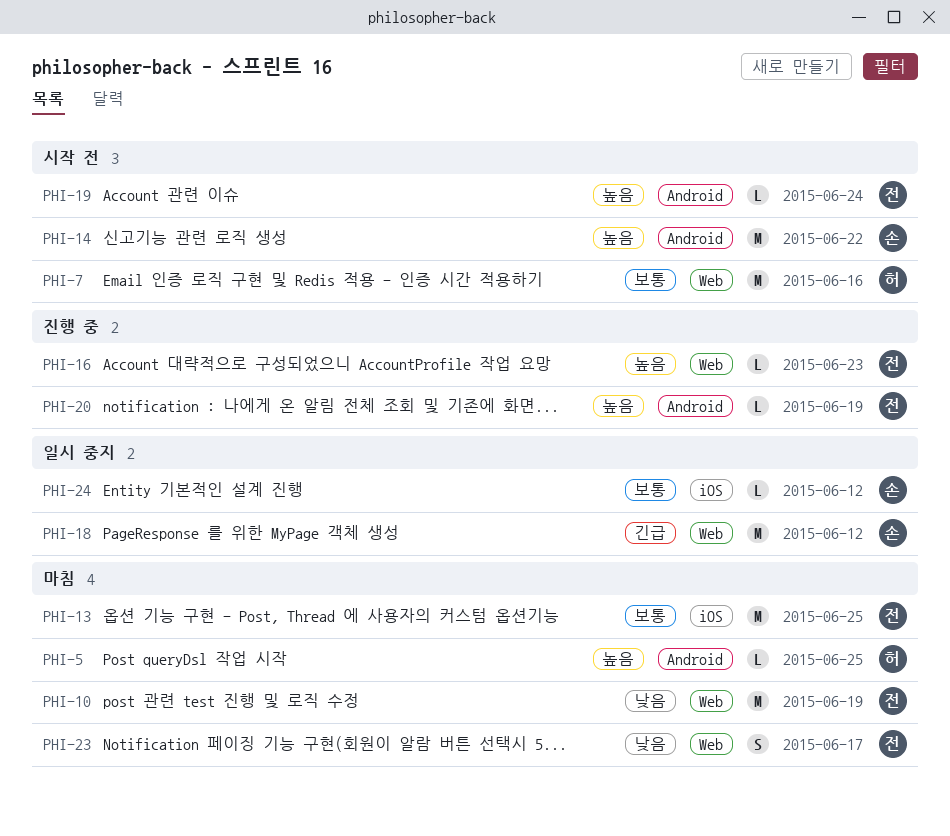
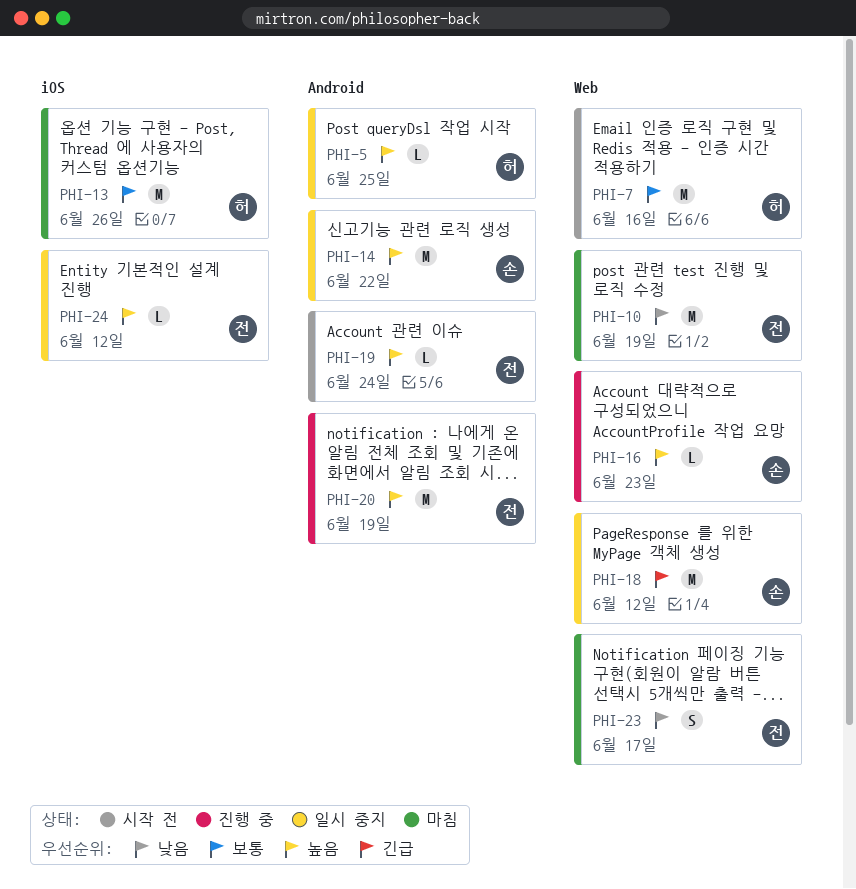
PHI-5, status: 마침 -> 일시 중지
PHI-13, owner: 전 -> 허
PHI-13, due: Jun 25 -> Jun 26
PHI-14, status: 시작 전 -> 일시 중지
PHI-16, owner: 전 -> 손
PHI-20, estimate: L -> M
PHI-24, owner: 손 -> 전
PHI-24, priority: 보통 -> 높음

